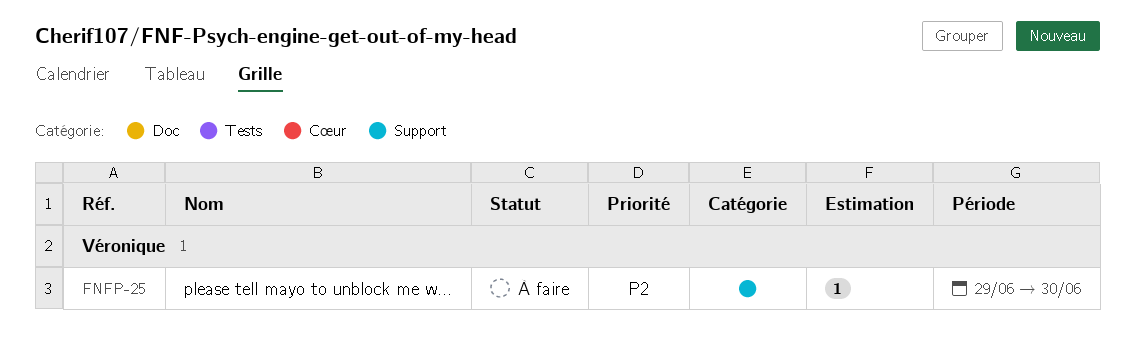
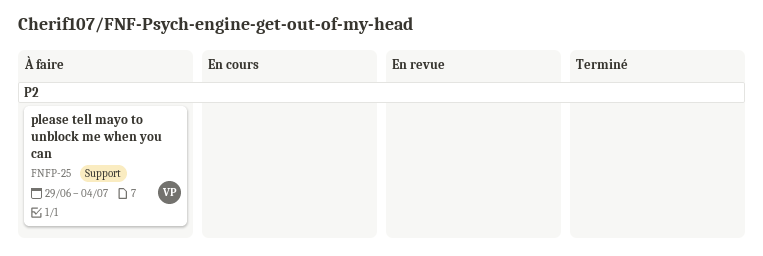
FNFP-25, due: Jun 30 -> Jul 4

